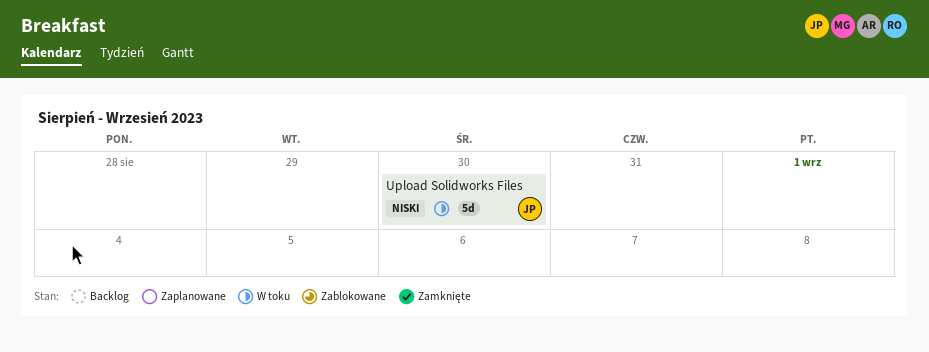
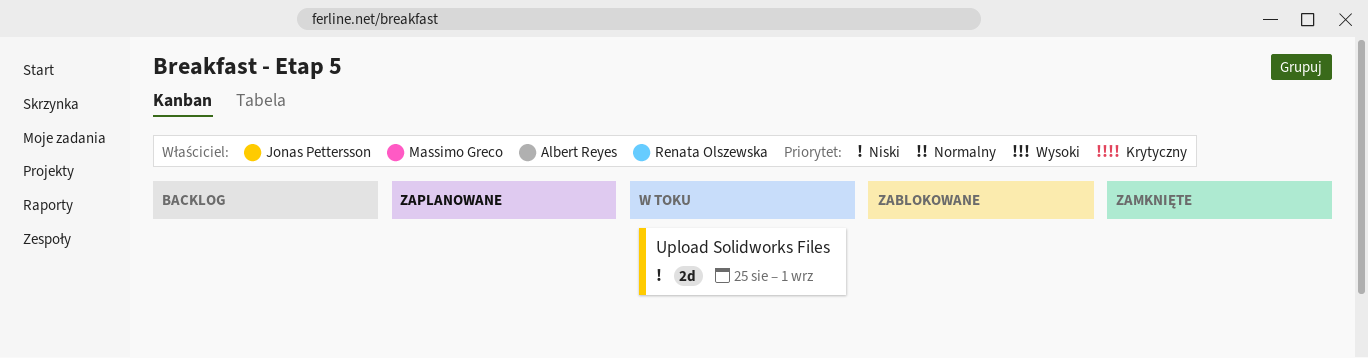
Upload Solidworks Files, estimate: 5d -> 2d
Upload Solidworks Files, due: Aug 30 -> Sep 1

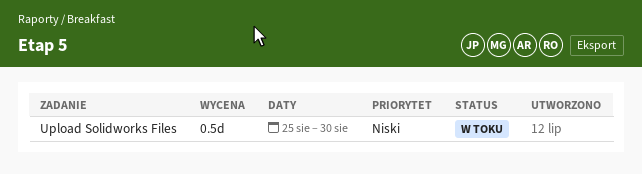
Upload Solidworks Files, estimate: 2d -> 0.5d
Upload Solidworks Files, due: Sep 1 -> Aug 30

